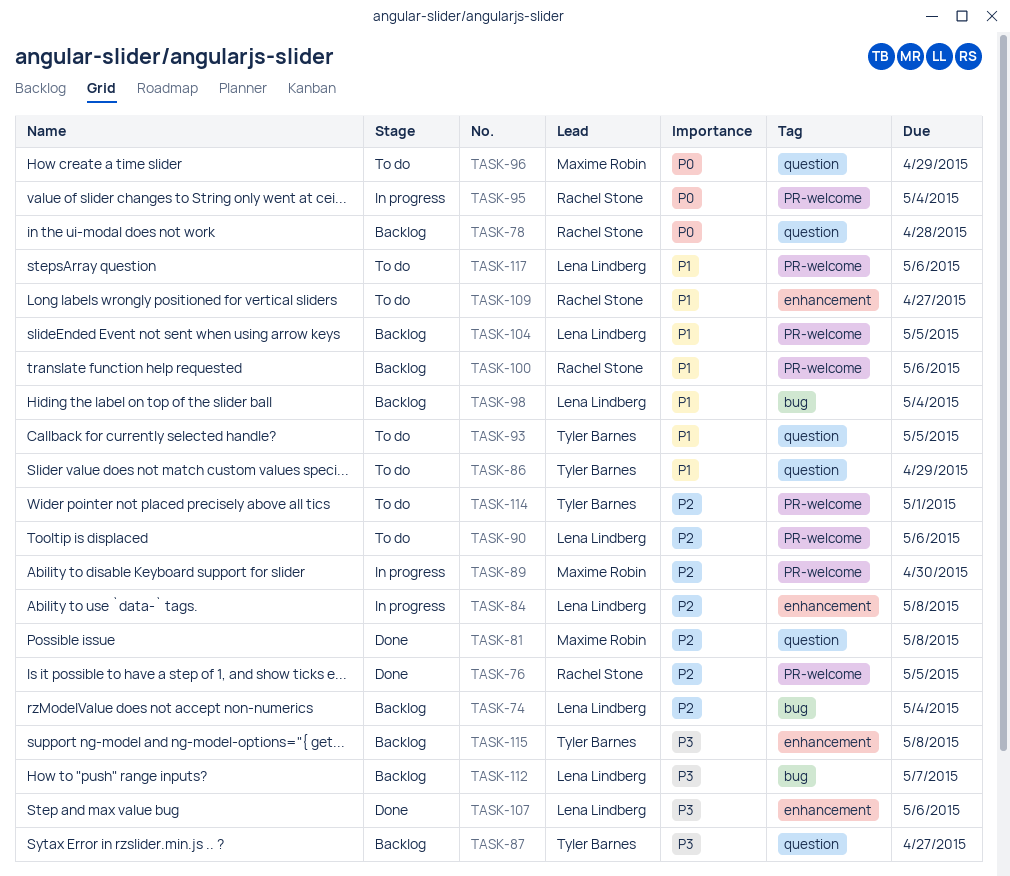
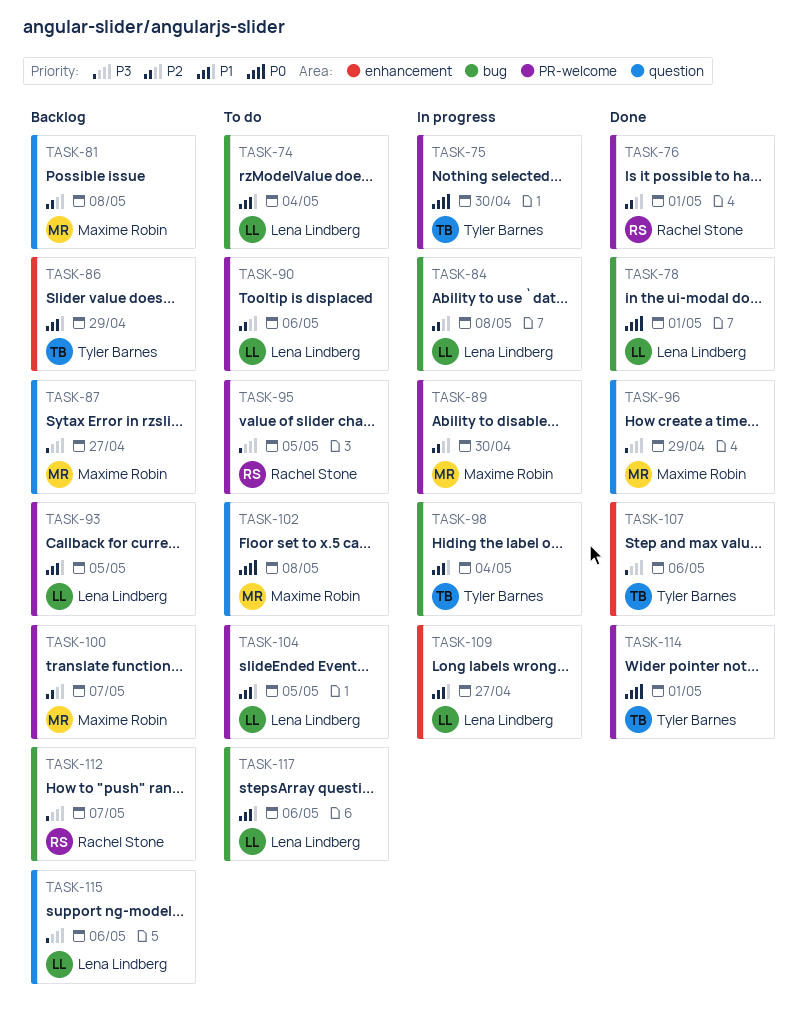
TASK-74, status: Backlog -> To do
TASK-74, priority: P2 -> P1
TASK-75: none -> present
TASK-76, due: May 5 -> May 1
TASK-78, status: Backlog -> Done
TASK-78, owner: Rachel Stone -> Lena Lindberg
TASK-78, label: question -> bug
TASK-78, due: Apr 28 -> May 1
TASK-81, status: Done -> Backlog
TASK-84, label: enhancement -> bug
TASK-86, status: To do -> Backlog
TASK-86, label: question -> enhancement
TASK-87, owner: Tyler Barnes -> Maxime Robin
TASK-93, status: To do -> Backlog
TASK-93, owner: Tyler Barnes -> Lena Lindberg
TASK-93, label: question -> PR-welcome
TASK-95, status: In progress -> To do
TASK-95, priority: P0 -> P3
TASK-95, due: May 4 -> May 5
TASK-96, status: To do -> Done
TASK-96, priority: P0 -> P3
TASK-98, status: Backlog -> In progress
TASK-98, owner: Lena Lindberg -> Tyler Barnes
TASK-100, owner: Rachel Stone -> Maxime Robin
TASK-100, priority: P1 -> P2
TASK-100, due: May 6 -> May 7
TASK-102: none -> present
TASK-104, status: Backlog -> To do
TASK-107, owner: Lena Lindberg -> Tyler Barnes
TASK-109, status: To do -> In progress
TASK-109, owner: Rachel Stone -> Lena Lindberg
TASK-112, owner: Lena Lindberg -> Rachel Stone
TASK-114, status: To do -> Done
TASK-114, priority: P2 -> P0
TASK-115, owner: Tyler Barnes -> Lena Lindberg
TASK-115, label: enhancement -> question
TASK-115, due: May 8 -> May 6
TASK-117, label: PR-welcome -> bug

